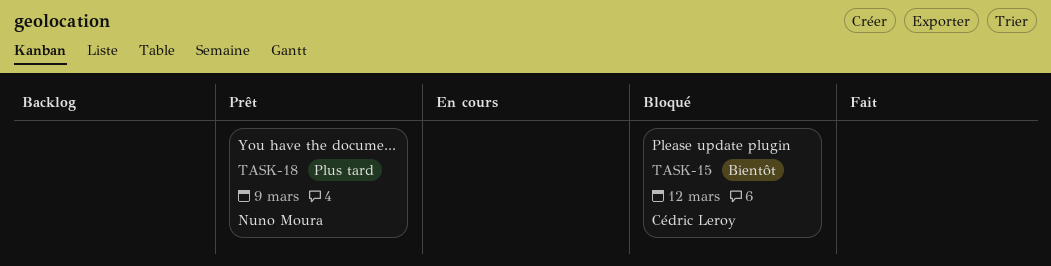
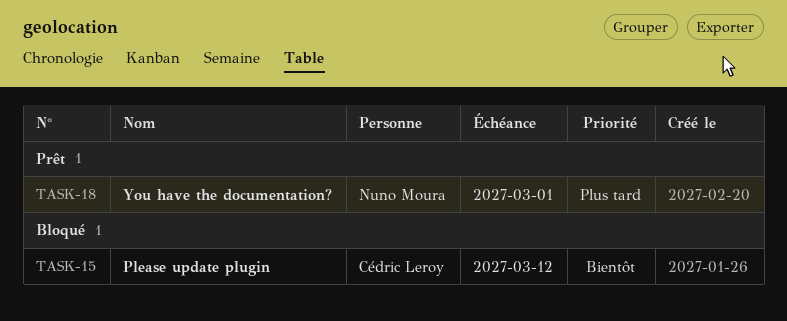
TASK-18, due: Mar 9 -> Mar 1

